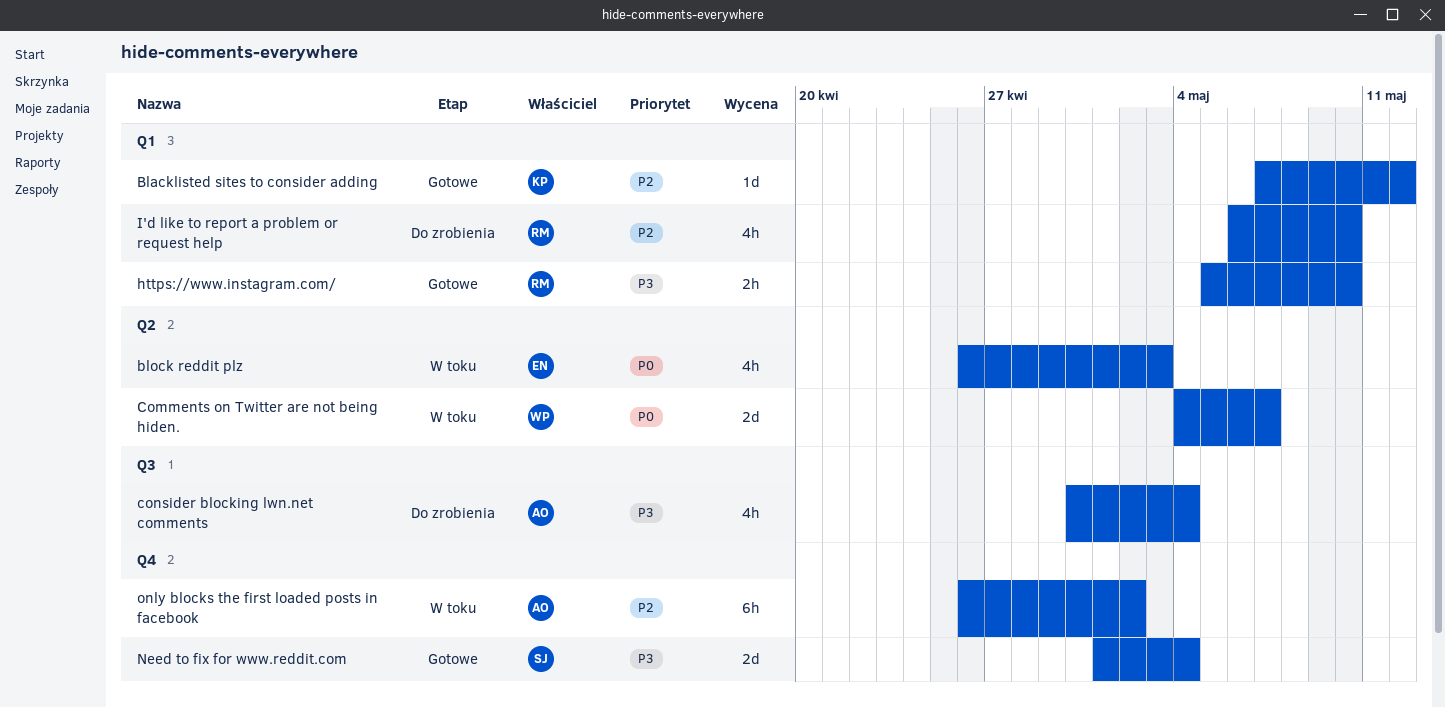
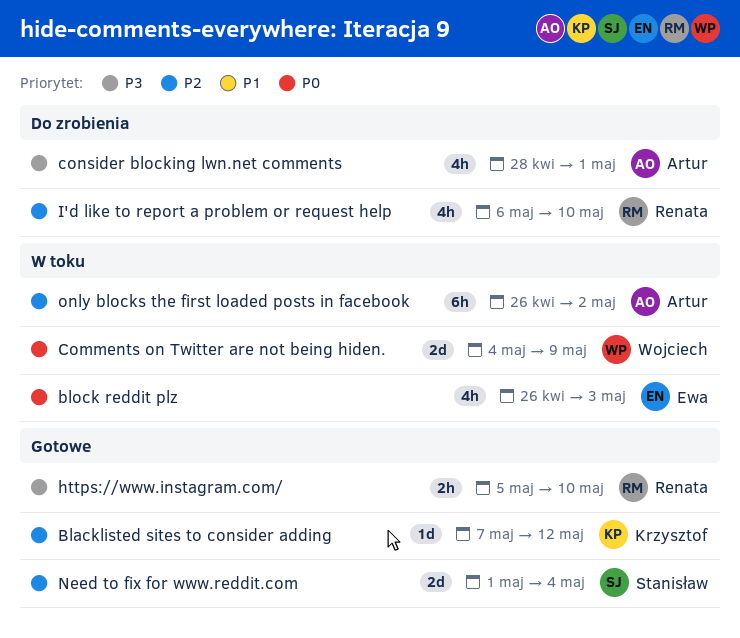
Comments on Twitter are not being hiden., due: May 7 -> May 9
consider blocking lwn.net comments, start: Apr 30 -> Apr 28
consider blocking lwn.net comments, due: May 4 -> May 1
Need to fix for www.reddit.com, priority: P3 -> P2

